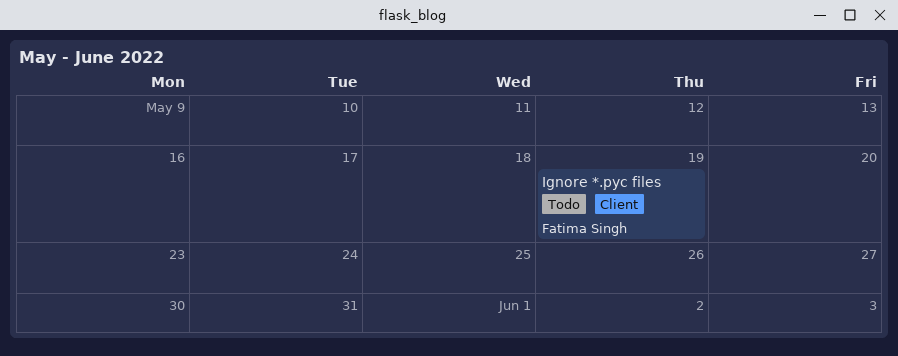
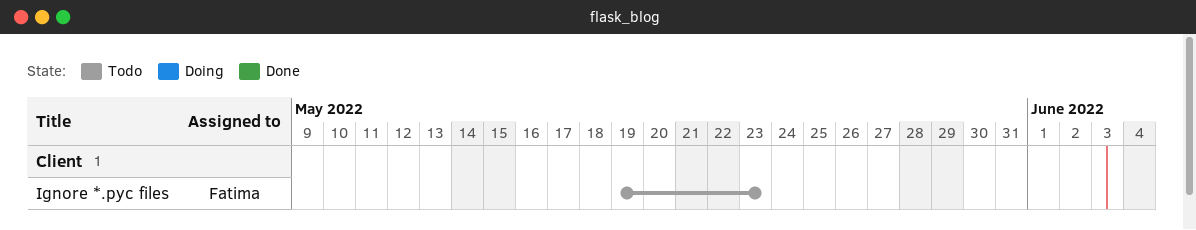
Ignore *.pyc files, due: May 19 -> May 23

